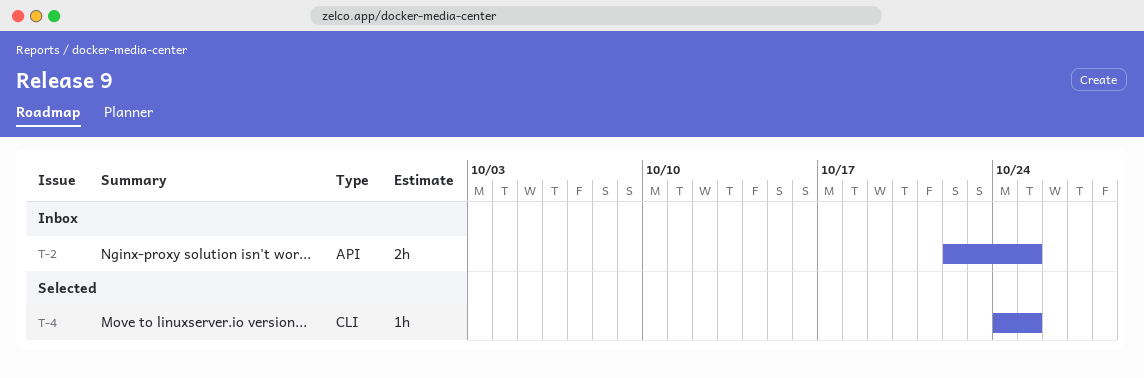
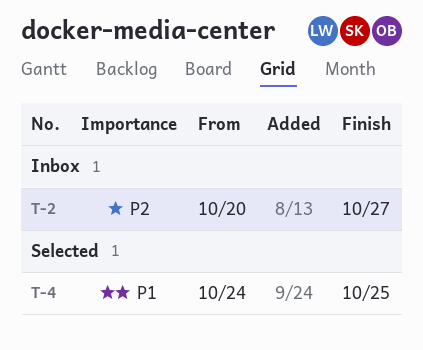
T-2, start: Oct 22 -> Oct 20
T-2, due: Oct 25 -> Oct 27

